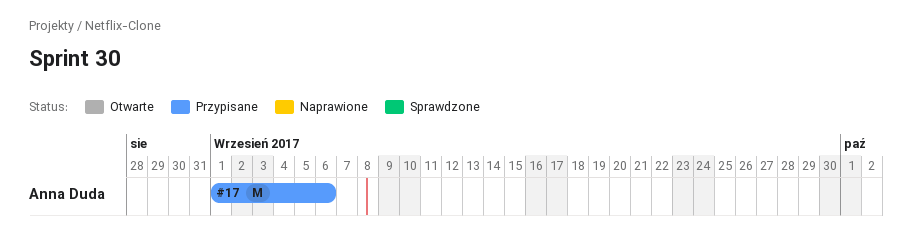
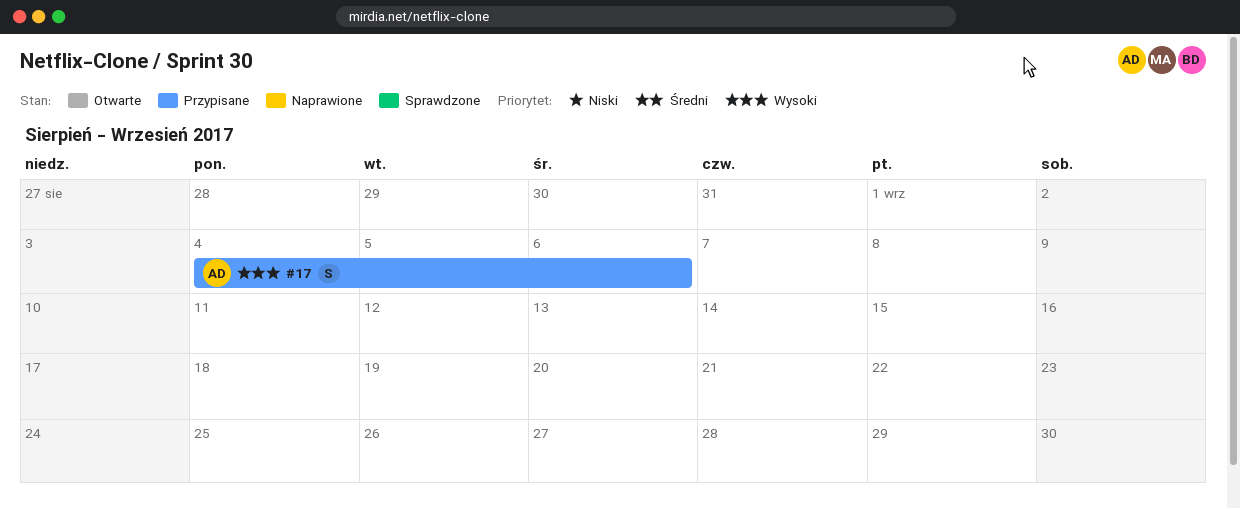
#17, estimate: M -> S
#17, start: Sep 1 -> Sep 4

